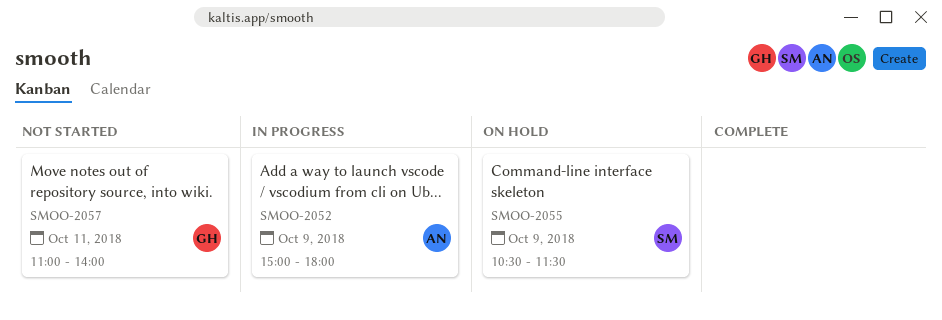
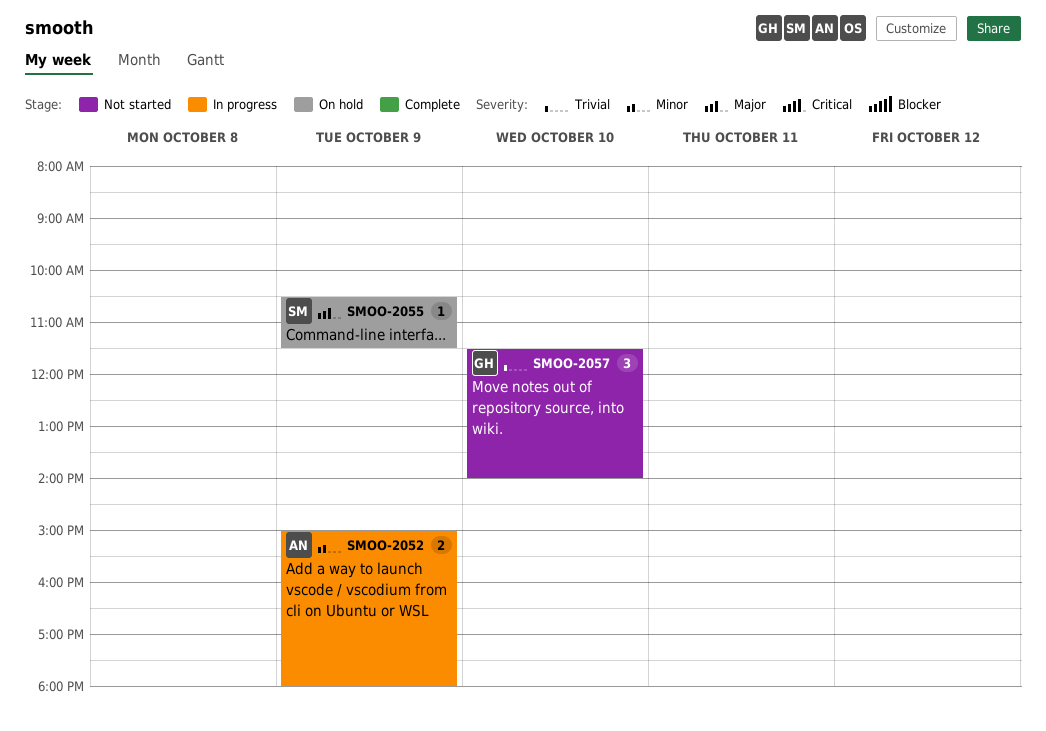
SMOO-2057, day: Oct 11 -> Oct 10
SMOO-2057, begins: 11:00 -> 11:30

